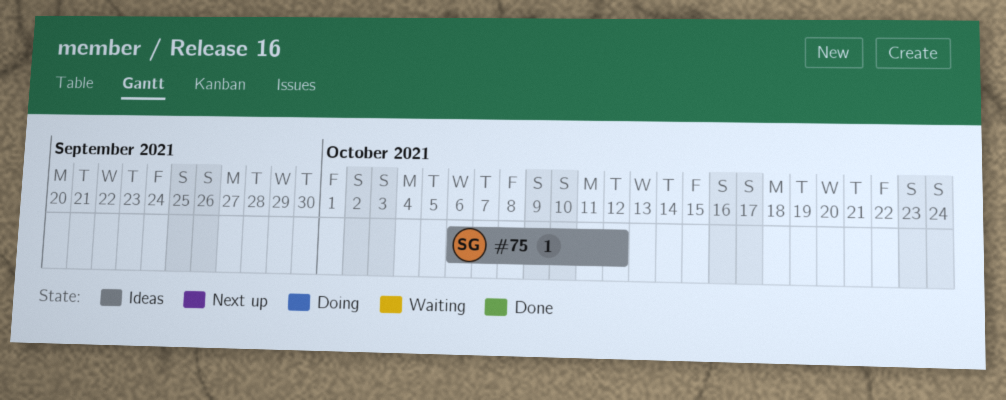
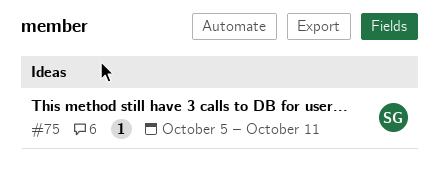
#75, start: Oct 6 -> Oct 5
#75, due: Oct 12 -> Oct 11

